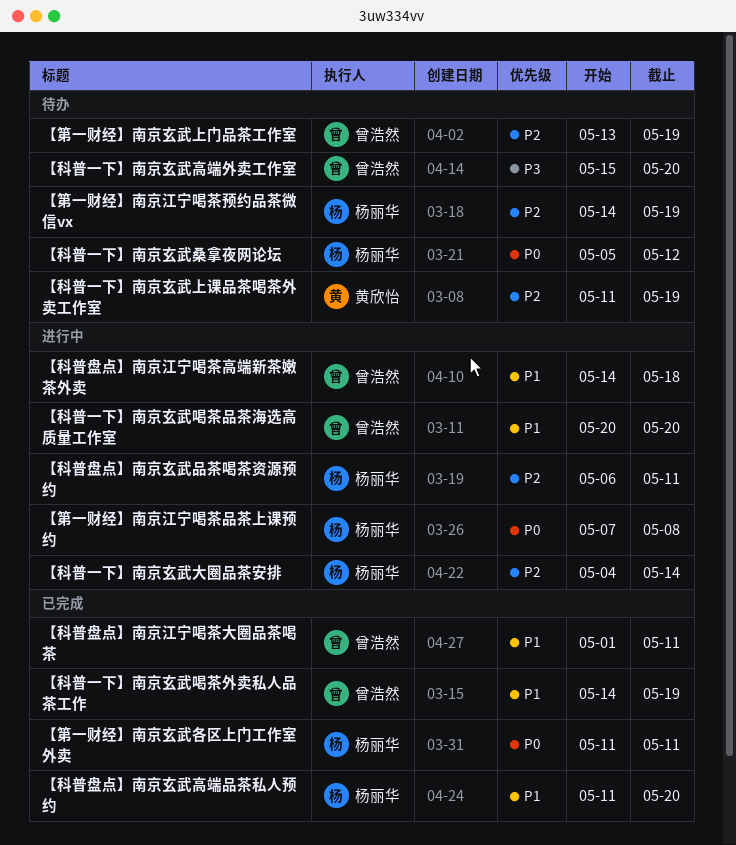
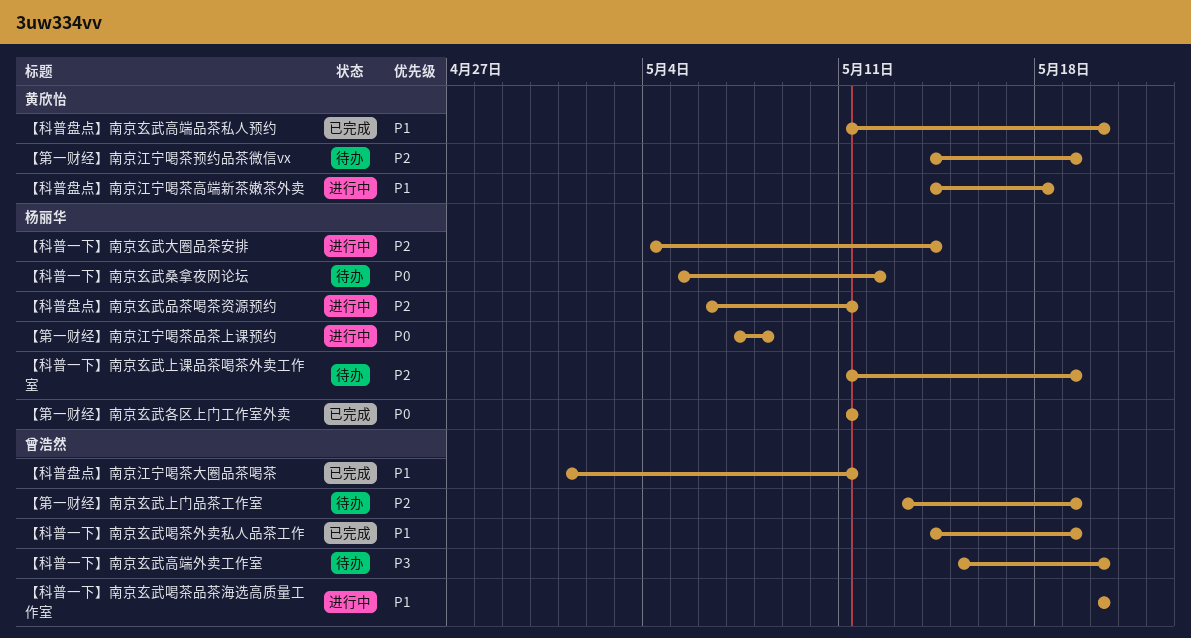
【科普一下】南京玄武上课品茶喝茶外卖工作室, owner: 黄欣怡 -> 杨丽华
【科普盘点】南京江宁喝茶高端新茶嫩茶外卖, owner: 曾浩然 -> 黄欣怡
【科普盘点】南京玄武高端品茶私人预约, owner: 杨丽华 -> 黄欣怡
【第一财经】南京江宁喝茶预约品茶微信vx, owner: 杨丽华 -> 黄欣怡

